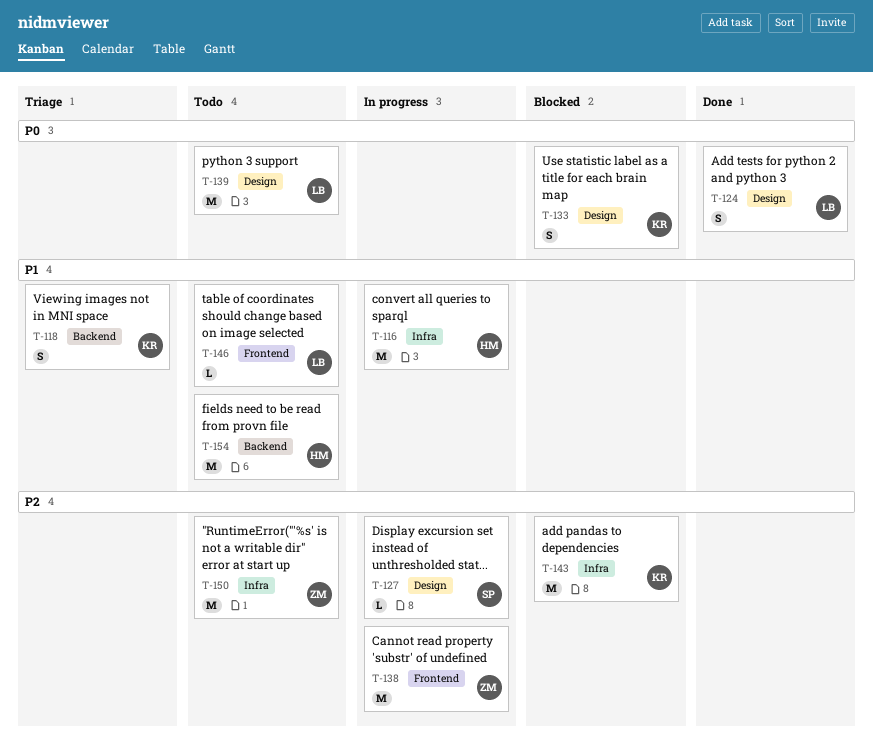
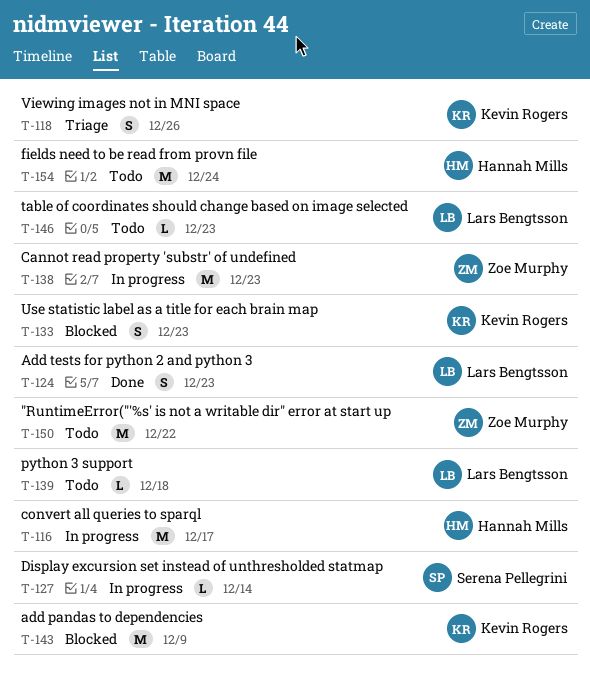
T-139, estimate: M -> L

